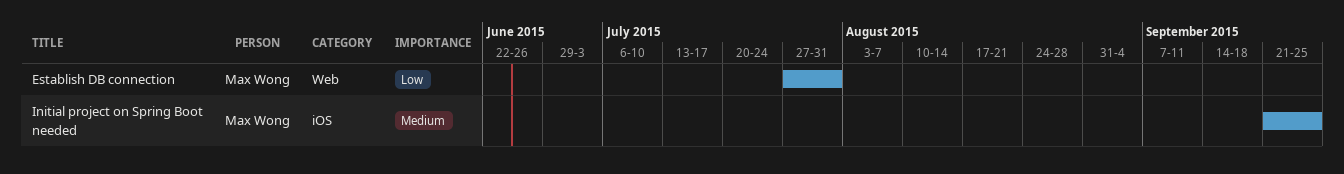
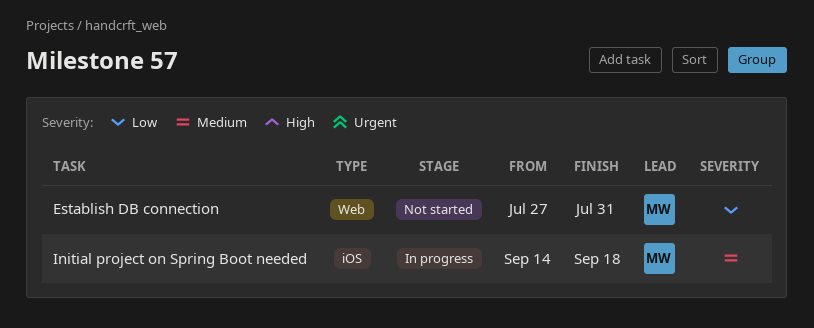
Initial project on Spring Boot needed, start: Sep 21 -> Sep 14
Initial project on Spring Boot needed, due: Sep 25 -> Sep 18

